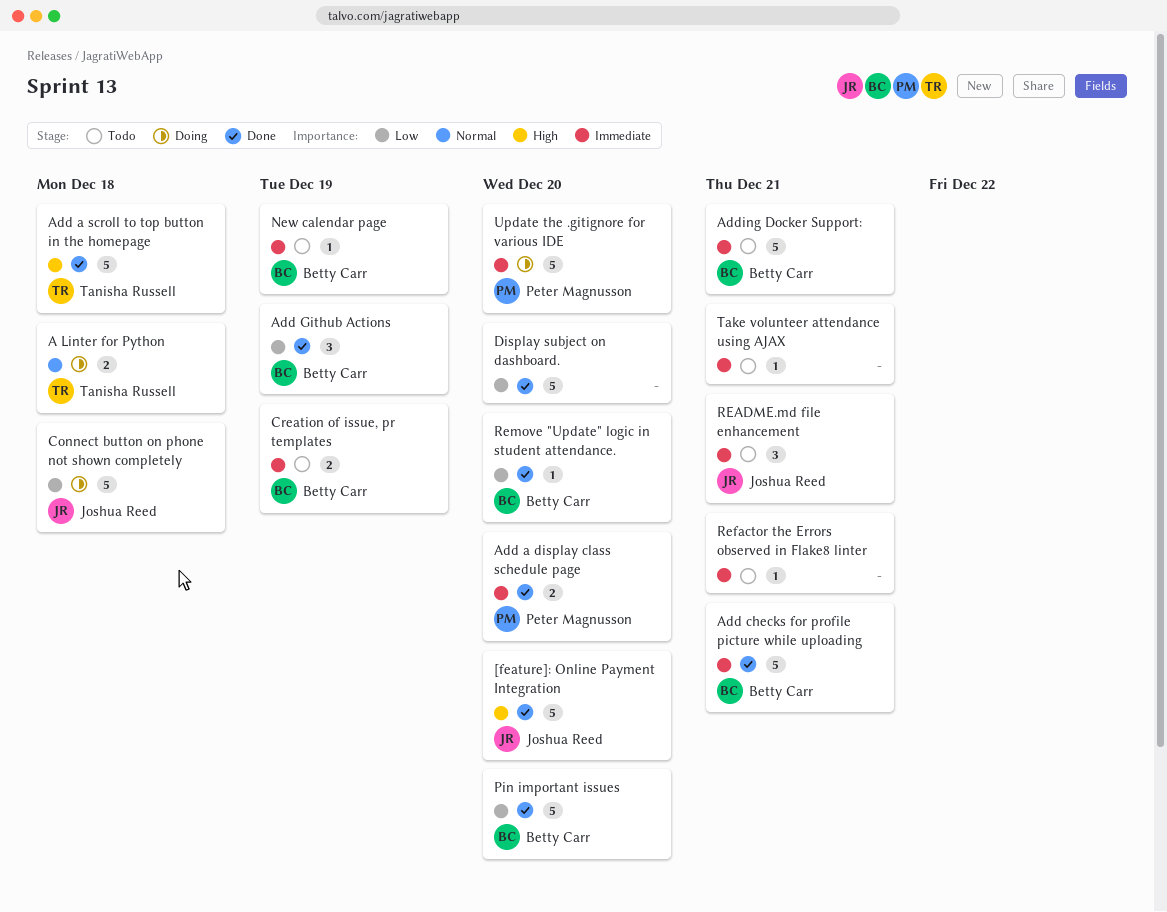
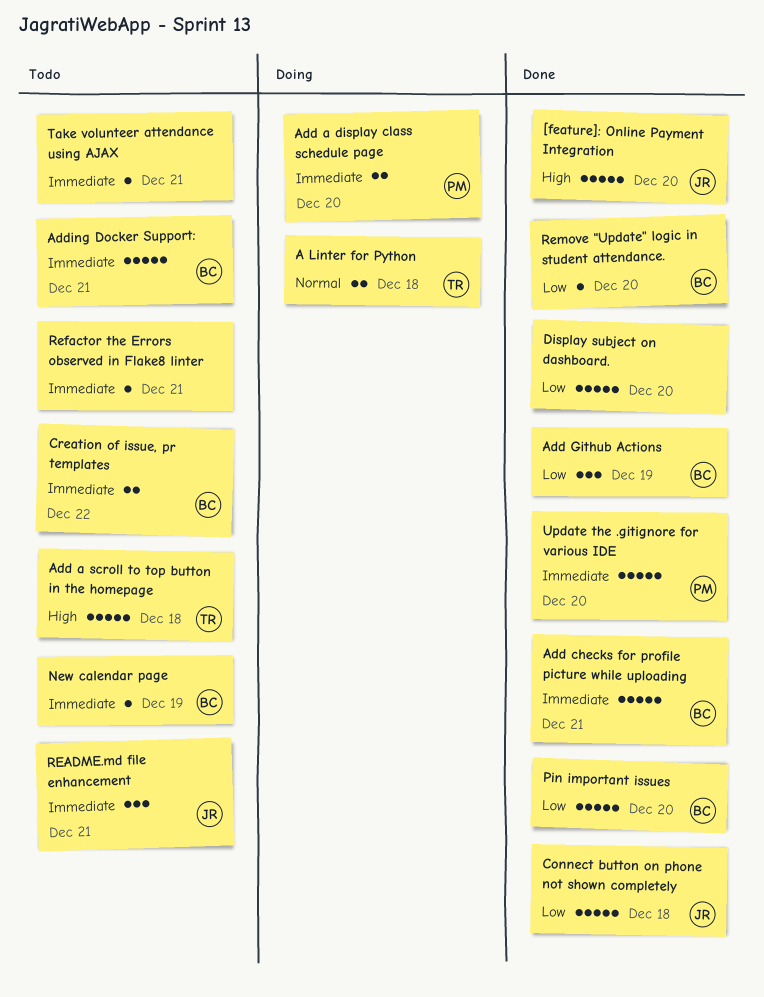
Add a display class schedule page, status: Done -> Doing
Add a scroll to top button in the homepage, status: Done -> Todo
Connect button on phone not shown completely, status: Doing -> Done
Creation of issue, pr templates, due: Dec 19 -> Dec 22
Update the .gitignore for various IDE, status: Doing -> Done

